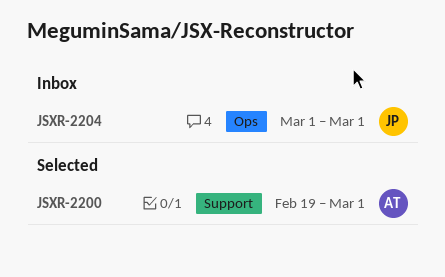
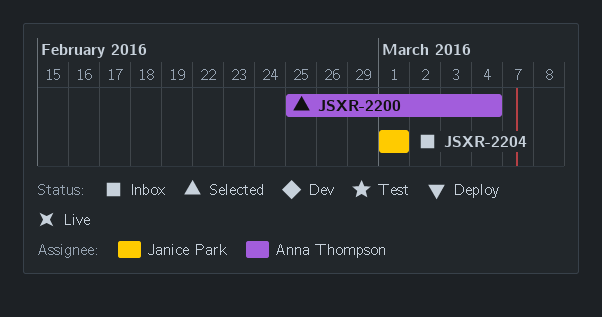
JSXR-2200, start: Feb 19 -> Feb 25
JSXR-2200, due: Mar 1 -> Mar 4

